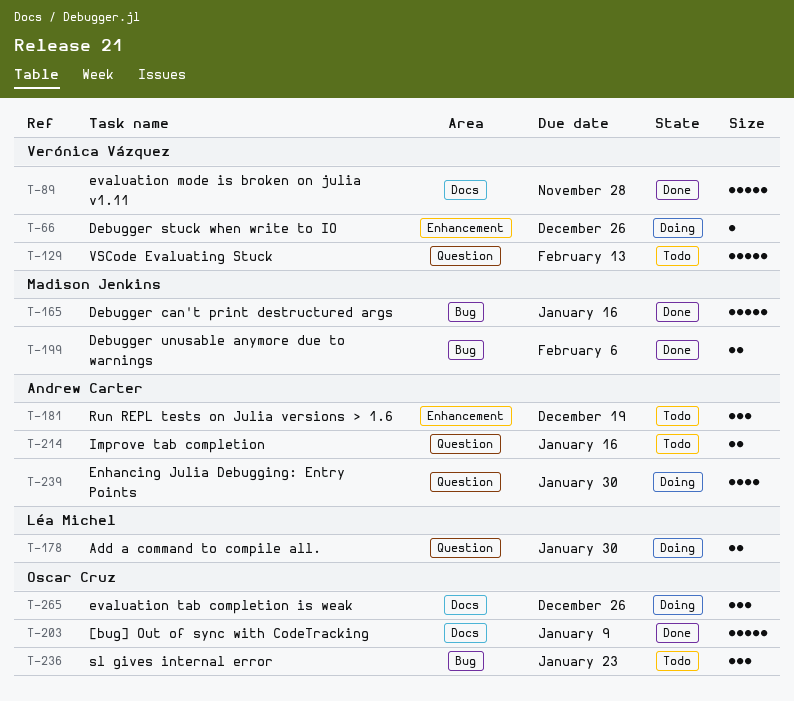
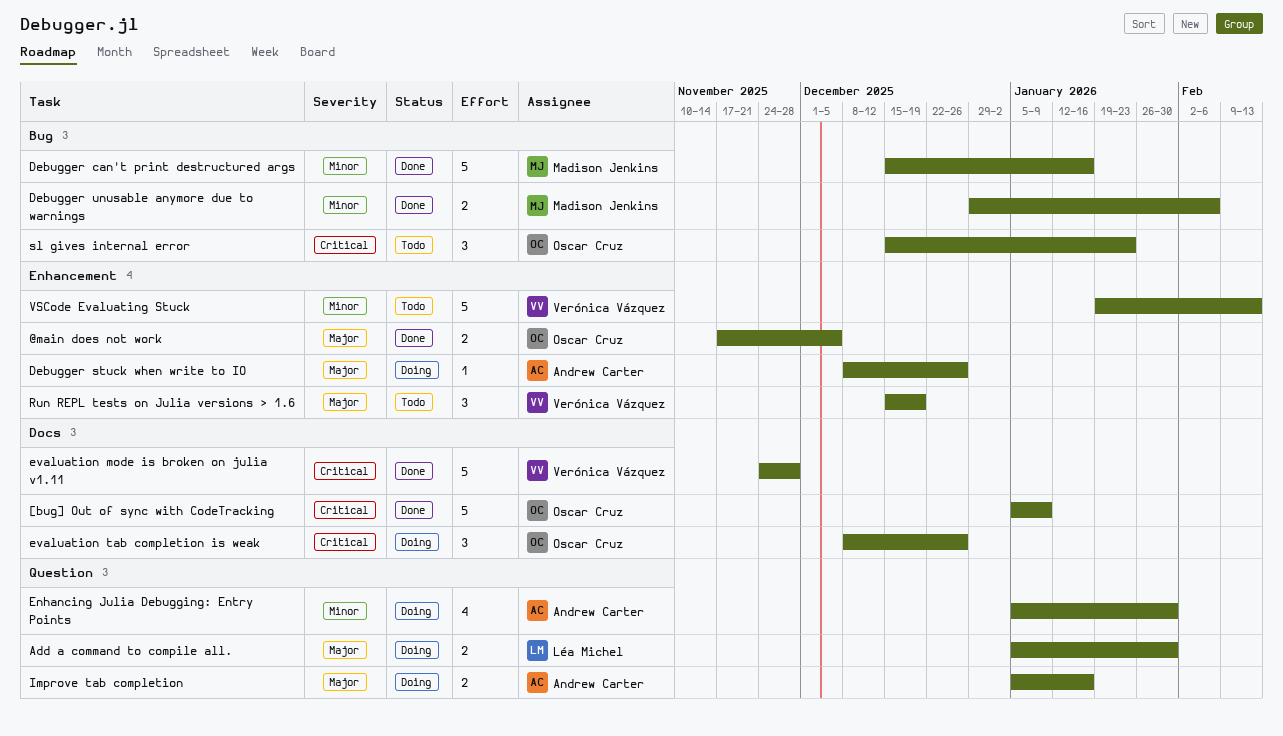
@main does not work: none -> present
Debugger stuck when write to IO, owner: Verónica Vázquez -> Andrew Carter
Improve tab completion, status: Todo -> Doing
Run REPL tests on Julia versions > 1.6, owner: Andrew Carter -> Verónica Vázquez
VSCode Evaluating Stuck, label: Question -> Enhancement

